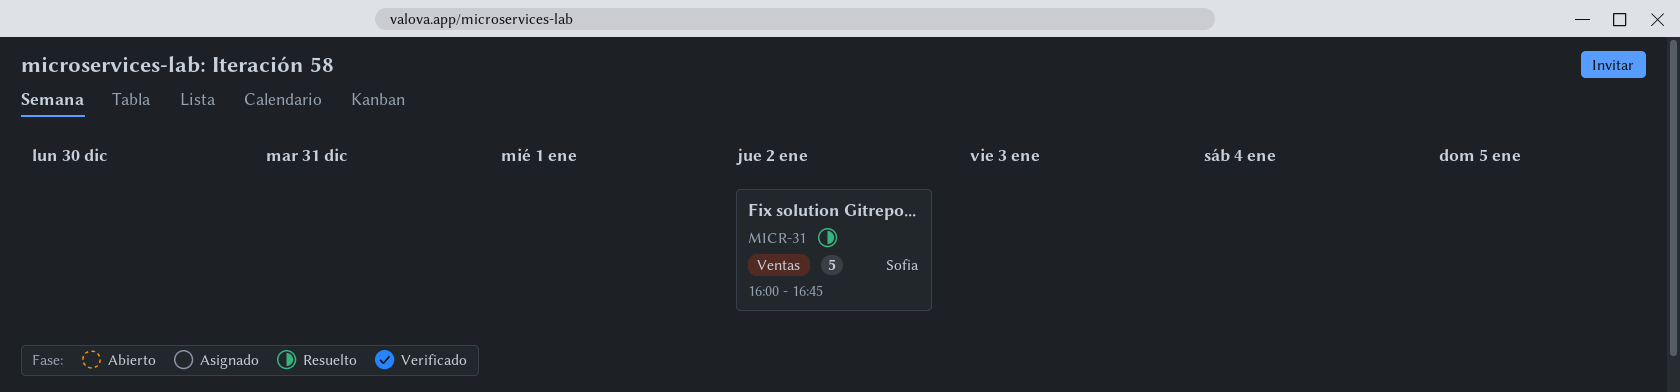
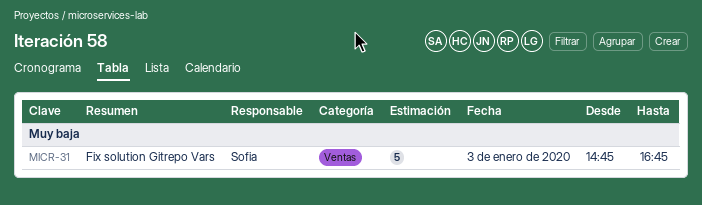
MICR-31, day: Jan 2 -> Jan 3
MICR-31, begins: 16:00 -> 14:45

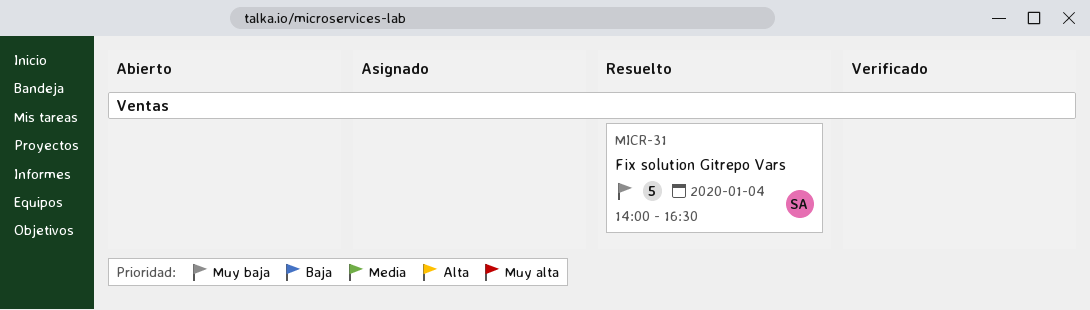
MICR-31, day: Jan 3 -> Jan 4
MICR-31, begins: 14:45 -> 14:00
MICR-31, ends: 16:45 -> 16:30

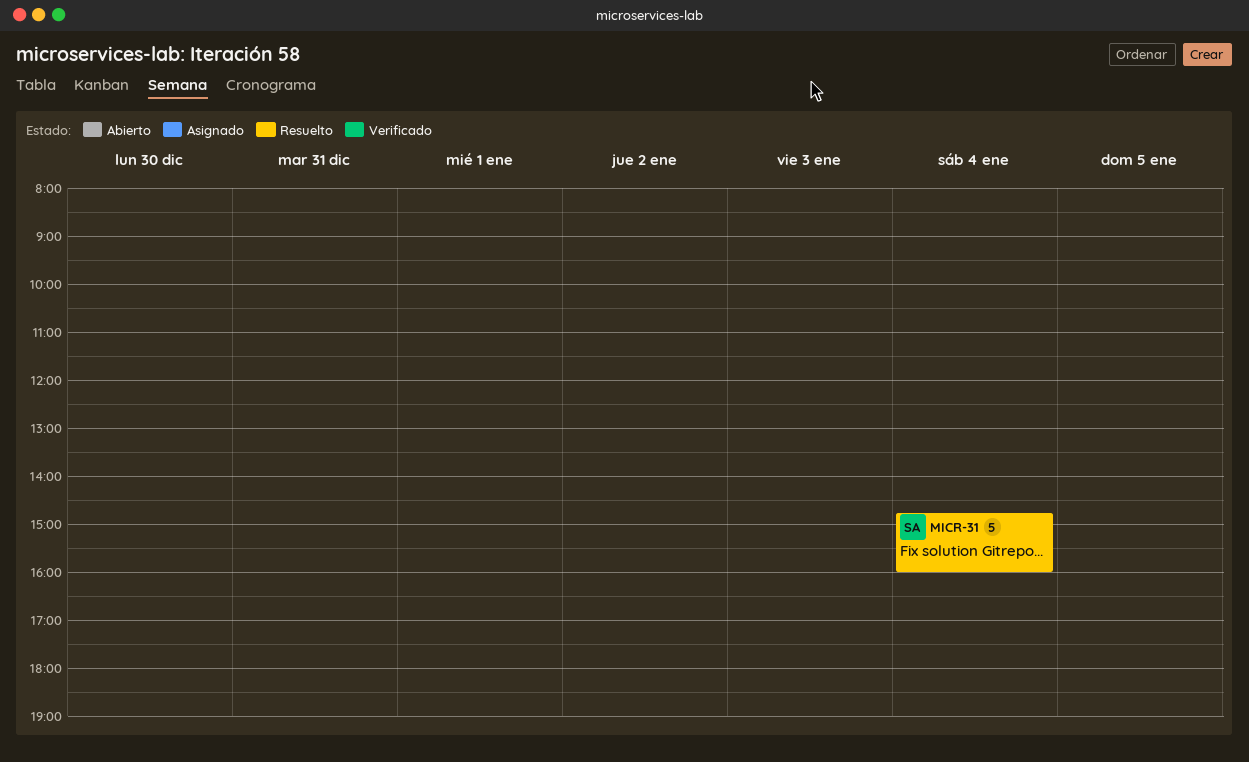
MICR-31, begins: 14:00 -> 14:45
MICR-31, ends: 16:30 -> 16:00

